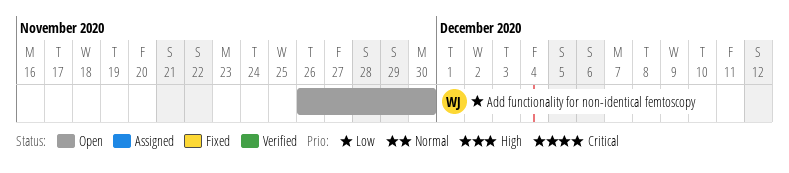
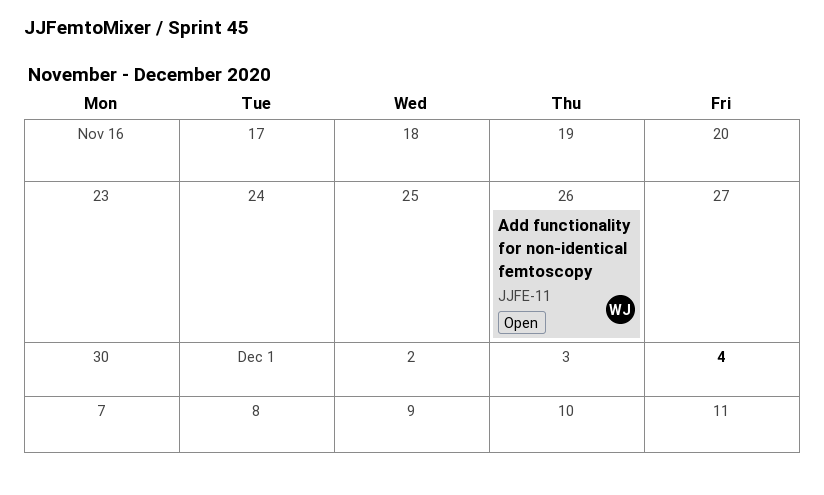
Add functionality for non-identical femtoscopy, due: Nov 30 -> Nov 26

